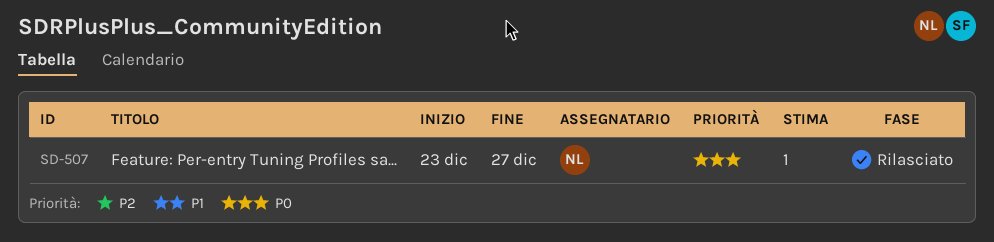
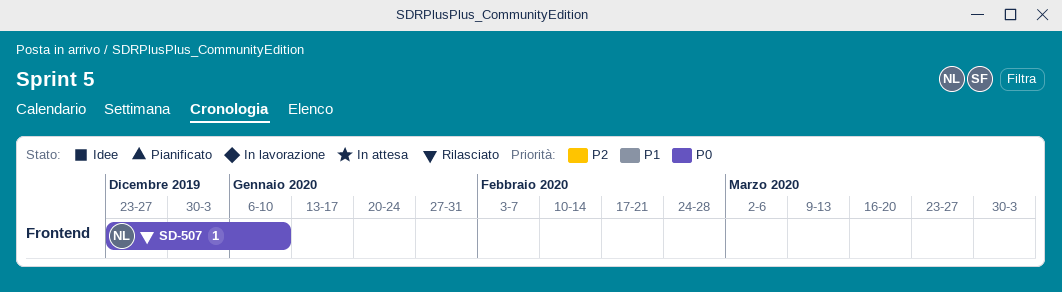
SD-507, due: Dec 27 -> Jan 10

